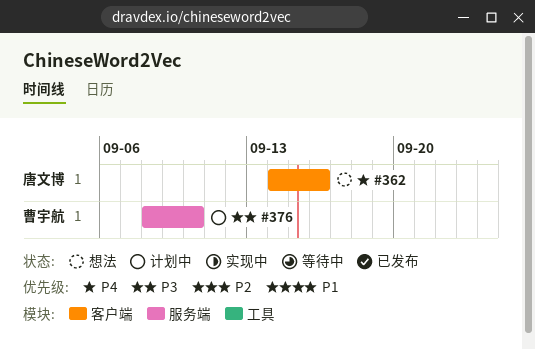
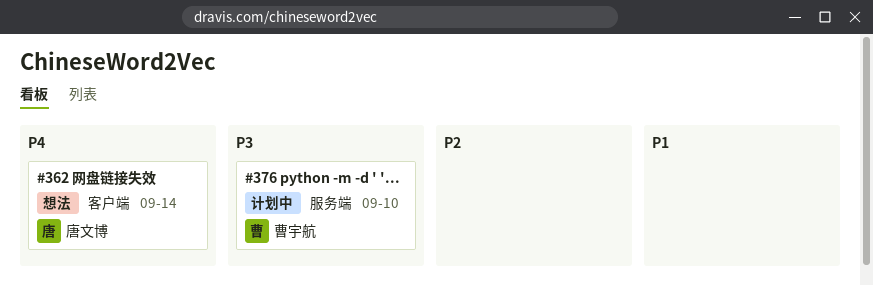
#362, due: Sep 16 -> Sep 14

